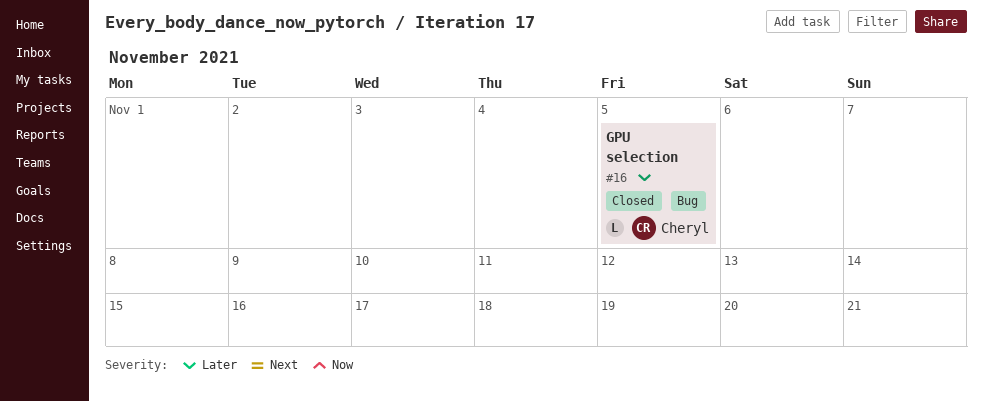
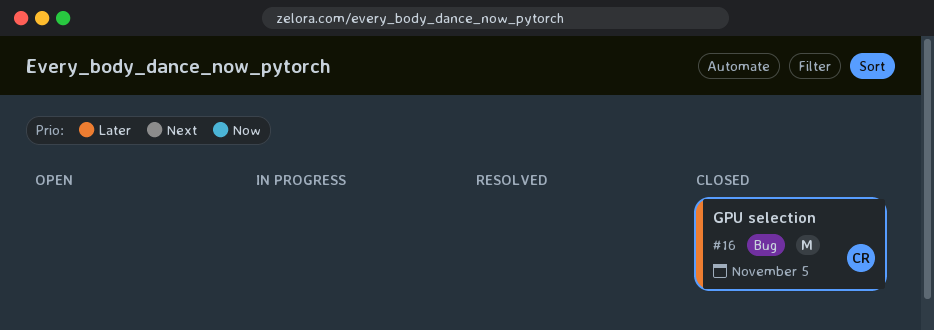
#16, estimate: L -> M

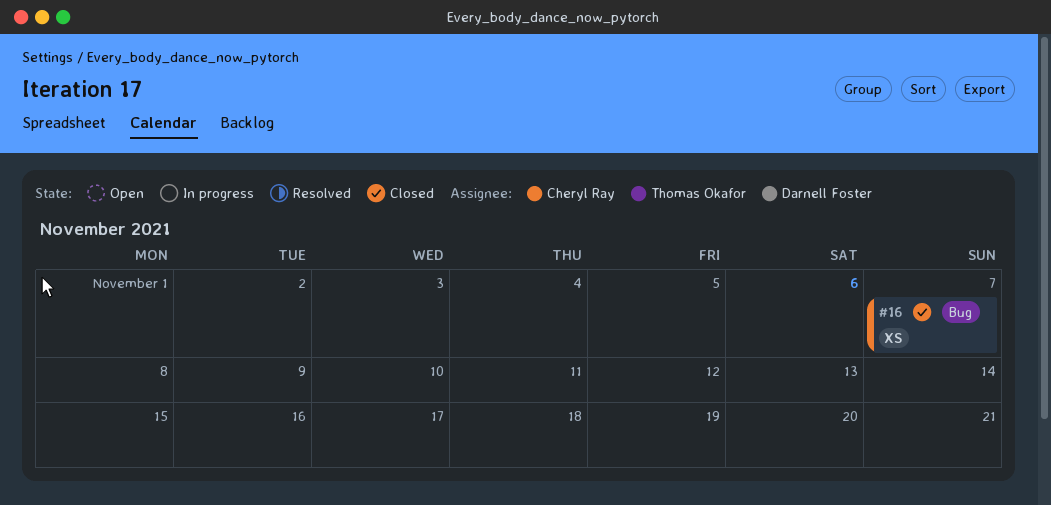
#16, estimate: M -> XS
#16, due: Nov 5 -> Nov 7

